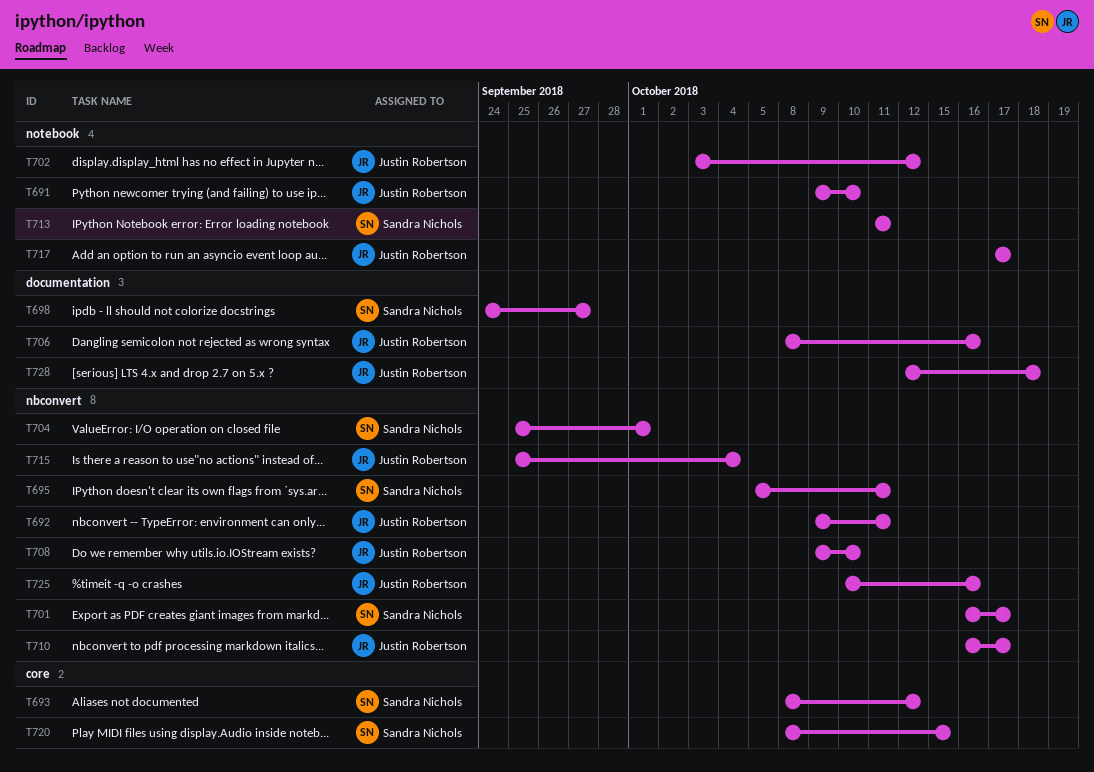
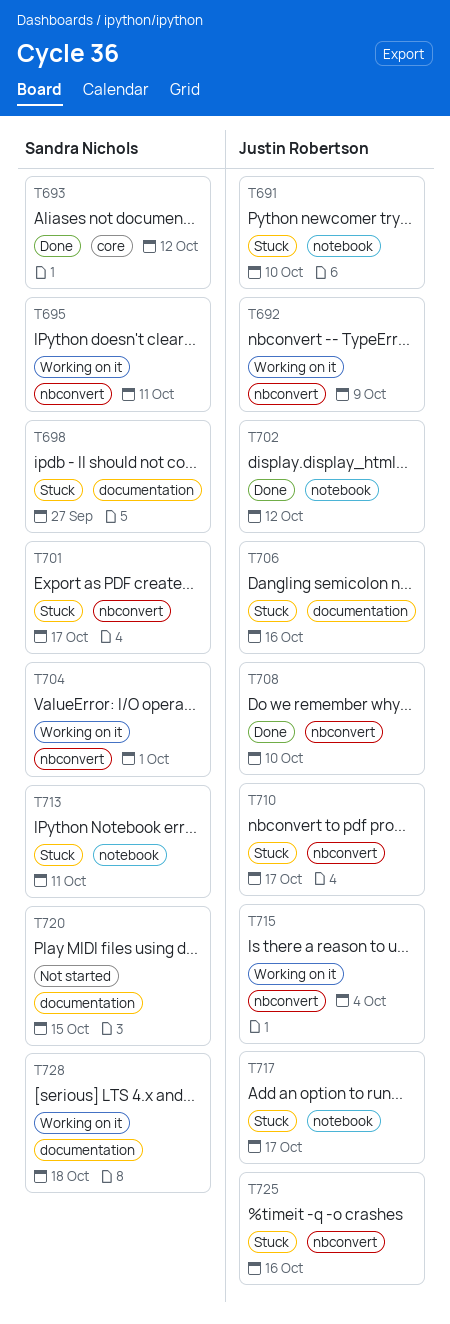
T692, due: Oct 11 -> Oct 9
T720, label: core -> documentation
T728, owner: Justin Robertson -> Sandra Nichols

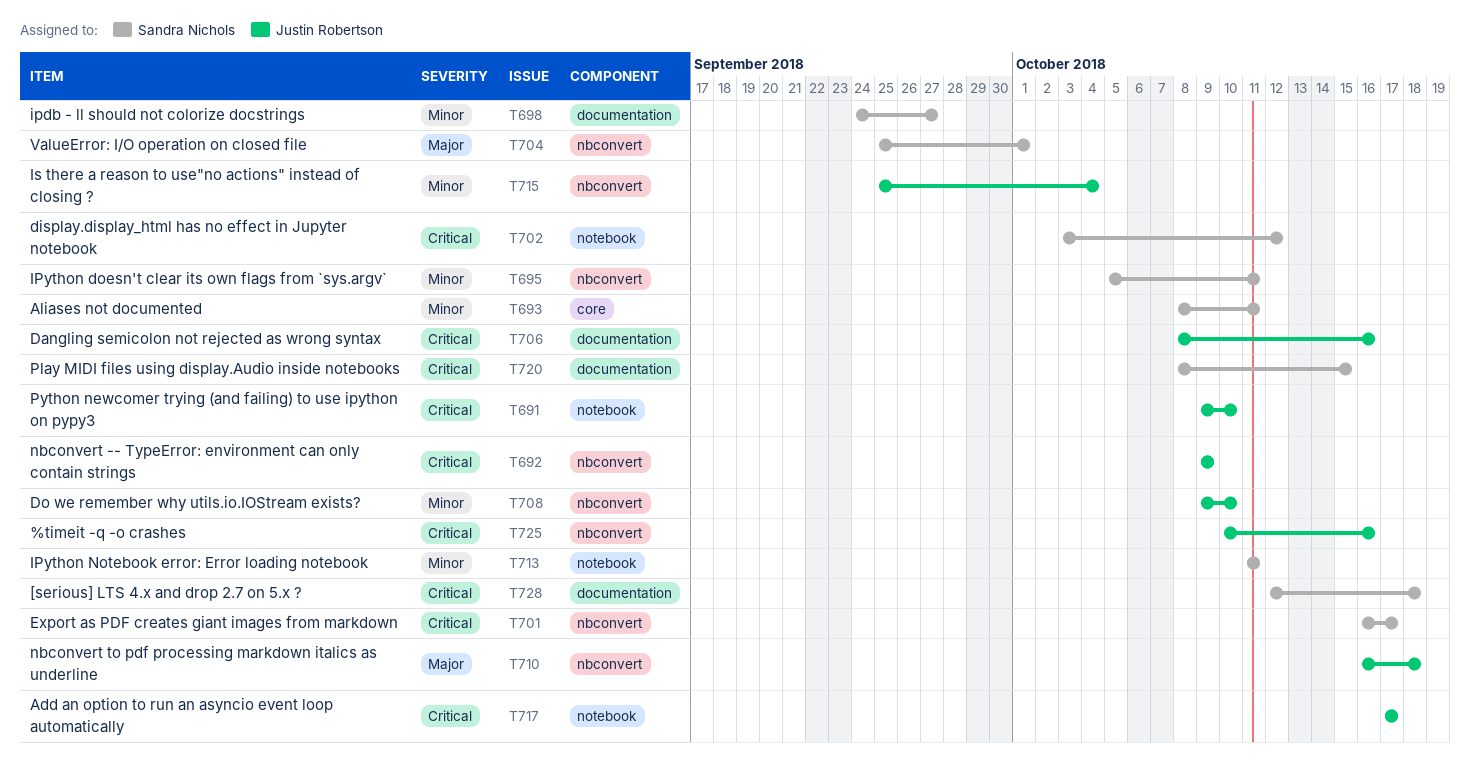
T693, due: Oct 12 -> Oct 11
T702, owner: Justin Robertson -> Sandra Nichols
T710, due: Oct 17 -> Oct 18

